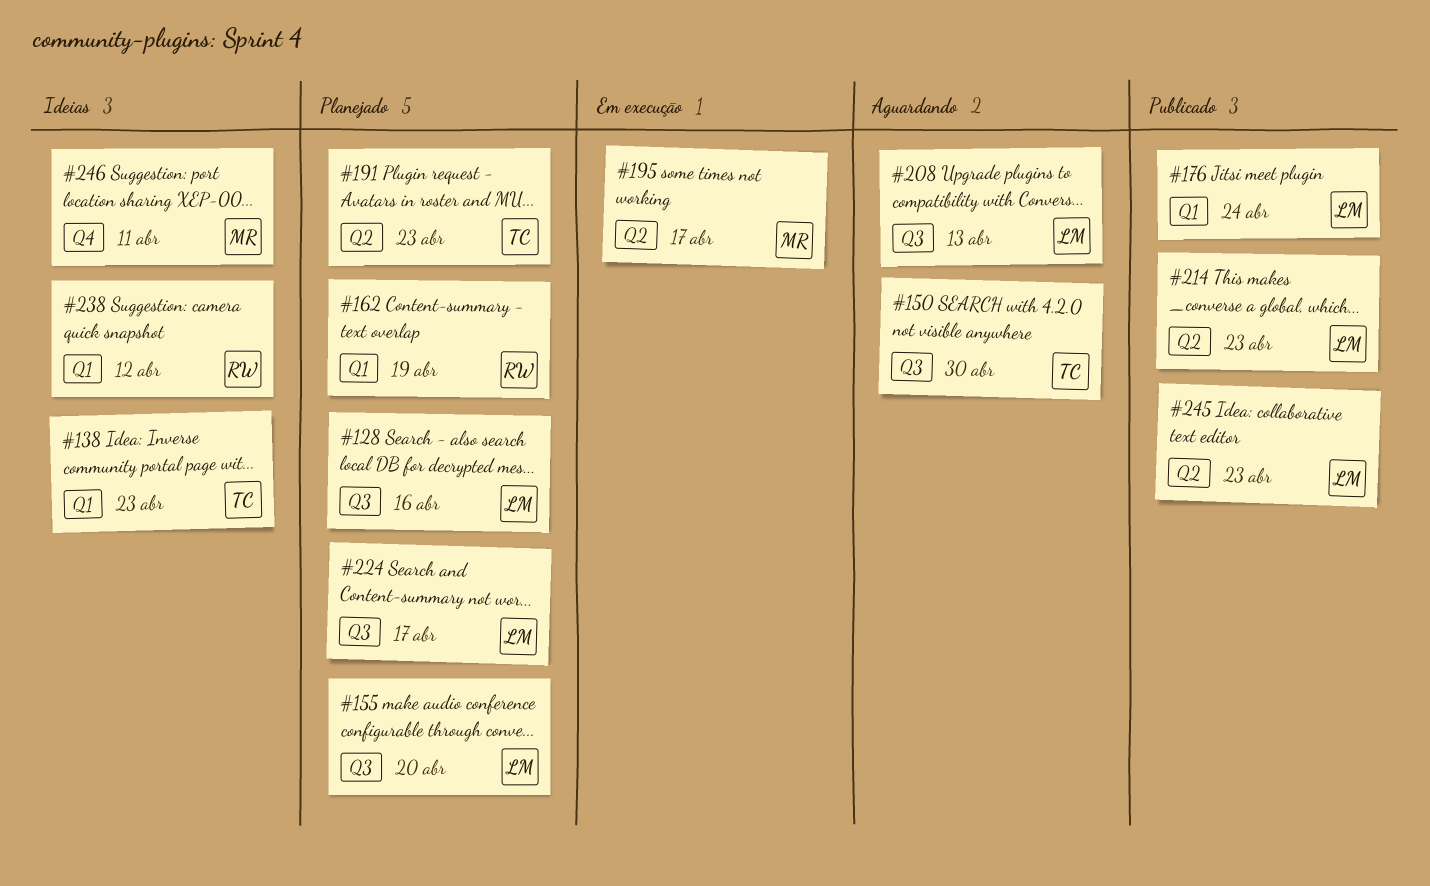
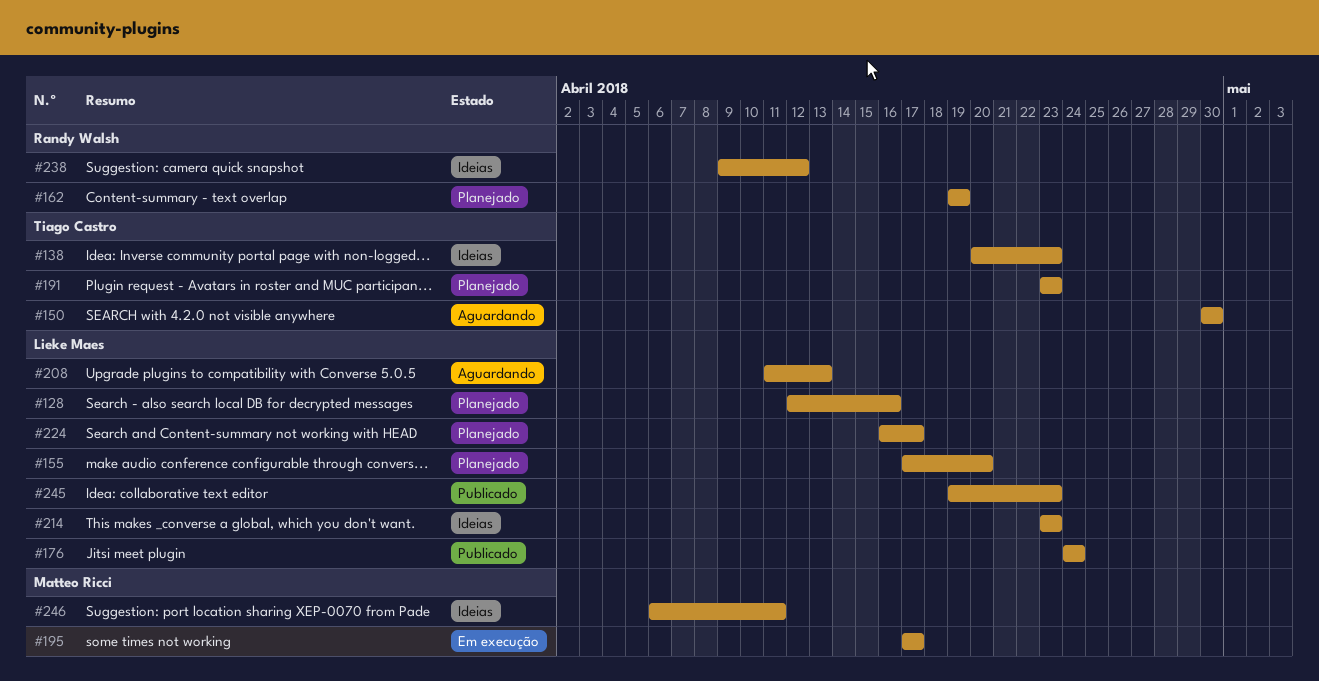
#214, status: Publicado -> Ideias

